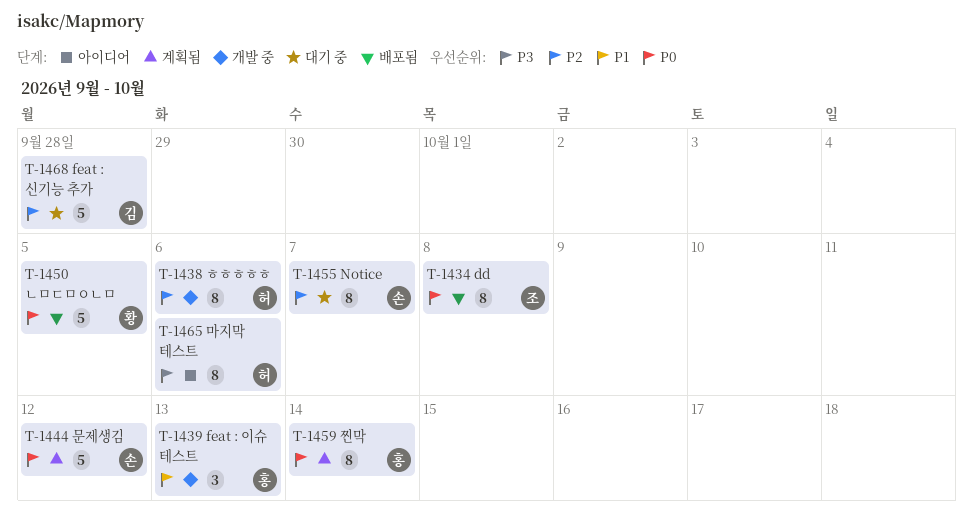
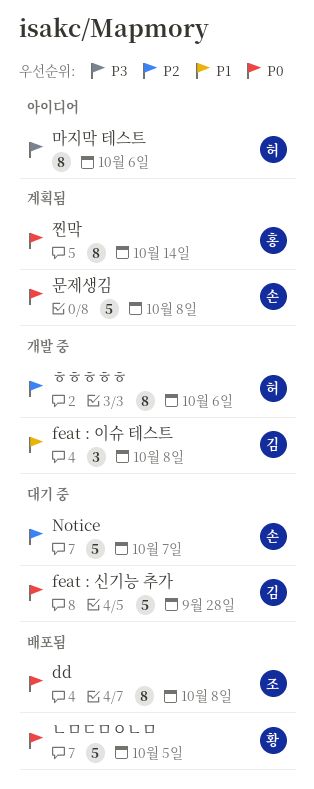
feat : 신기능 추가, priority: P2 -> P0
feat : 이슈 테스트, owner: 홍 -> 김
feat : 이슈 테스트, due: Oct 13 -> Oct 8
Notice, estimate: 8 -> 5
문제생김, due: Oct 12 -> Oct 8

